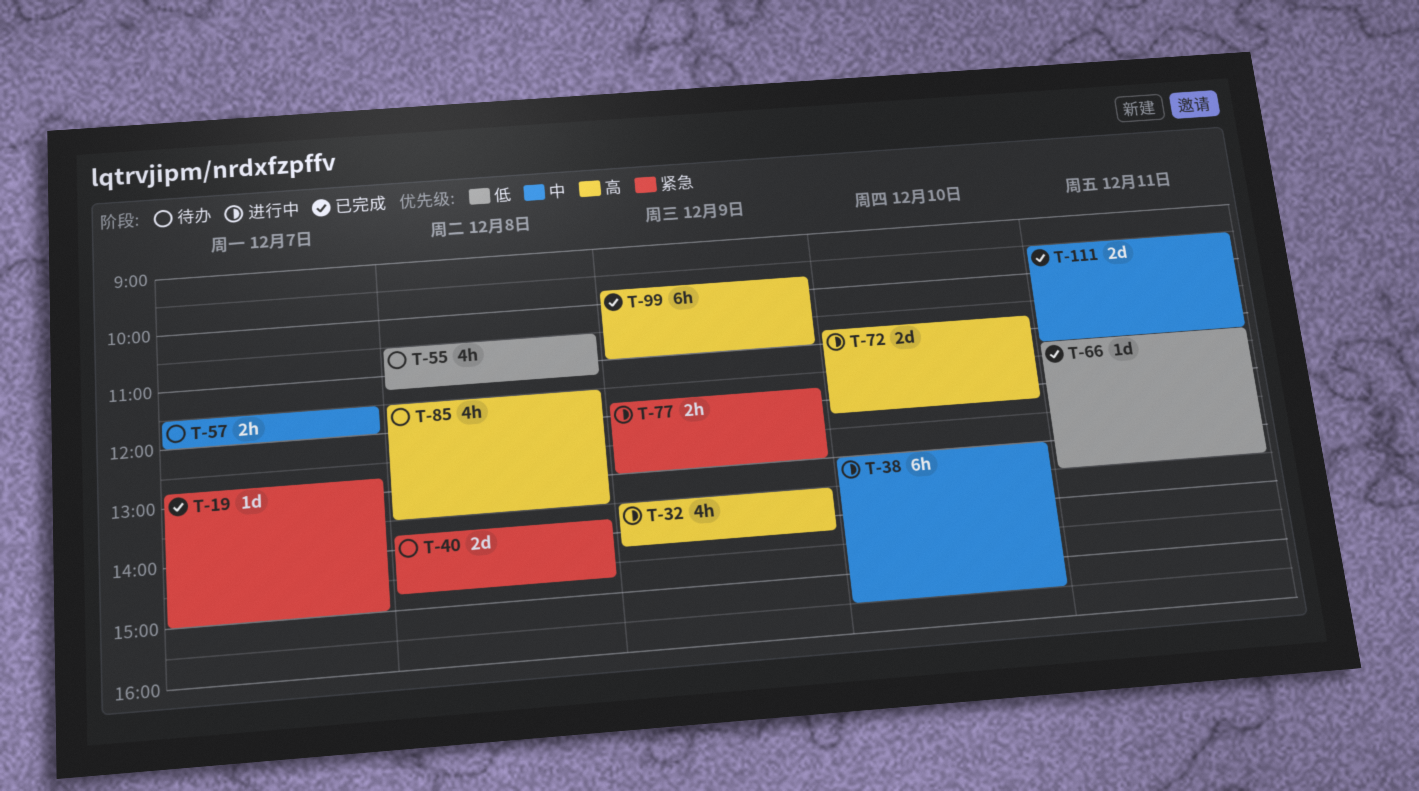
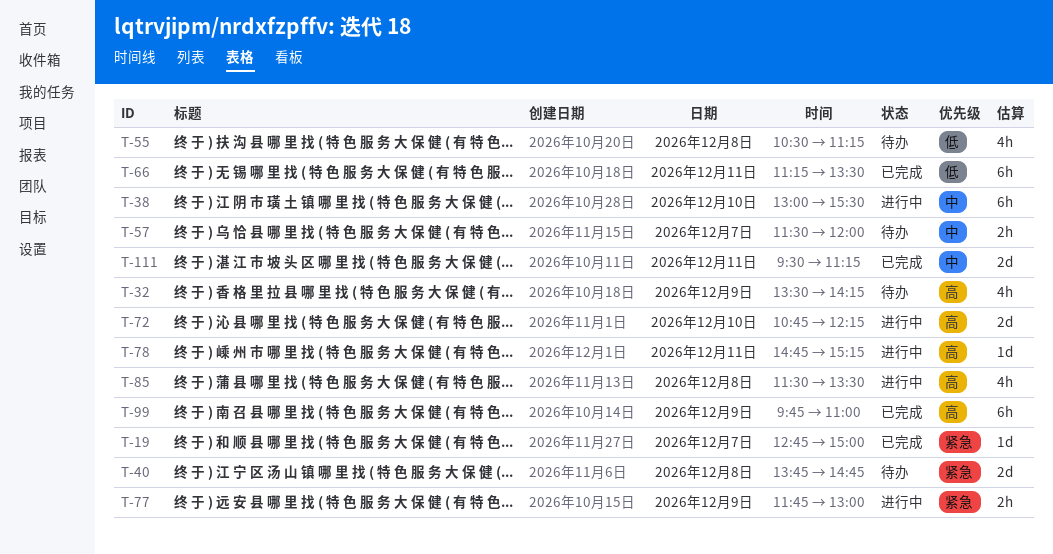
T-32, status: 进行中 -> 待办
T-66, estimate: 1d -> 6h
T-78: none -> present
T-85, status: 待办 -> 进行中

